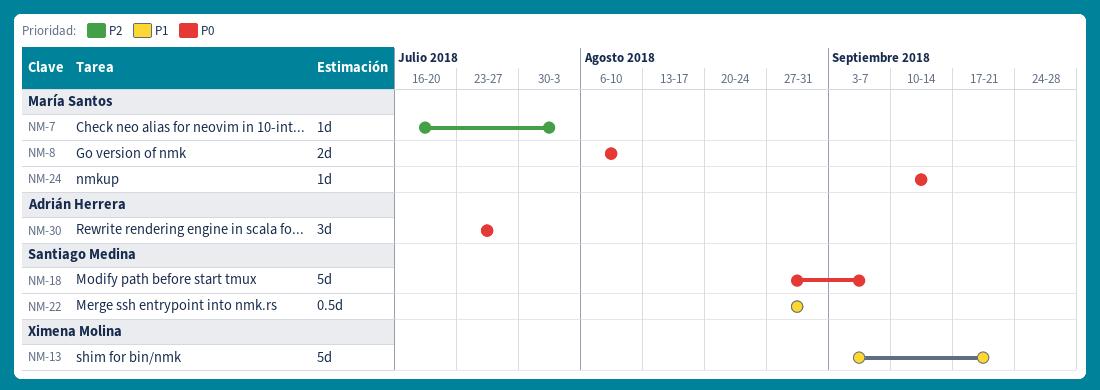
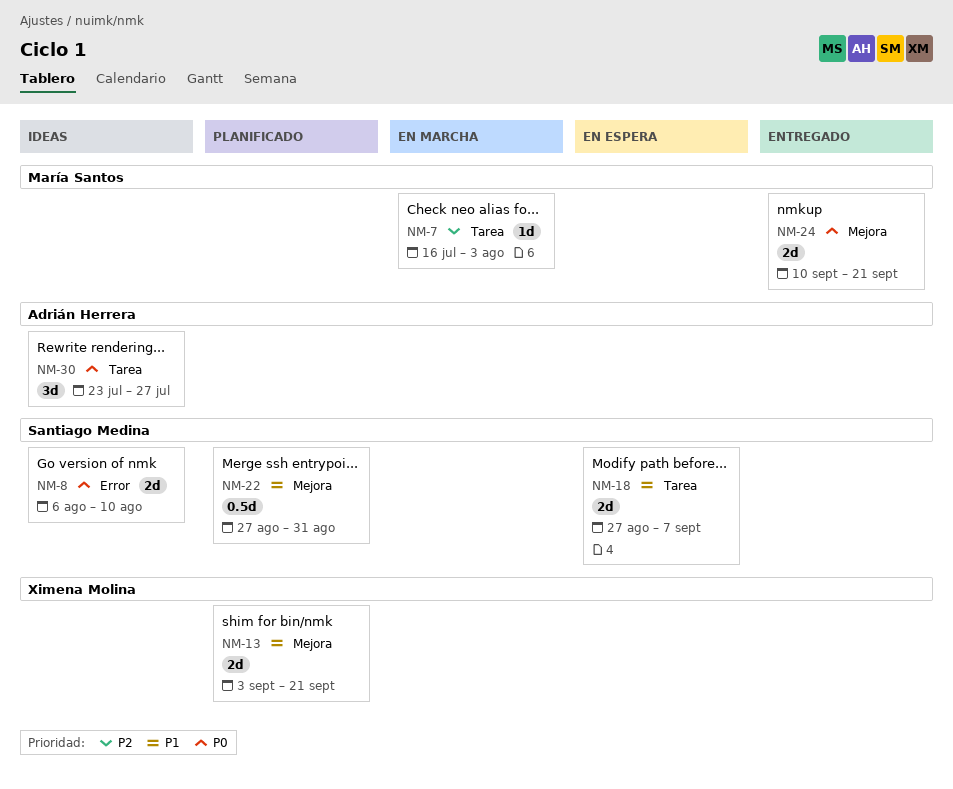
NM-8, owner: María Santos -> Santiago Medina
NM-13, estimate: 5d -> 2d
NM-18, priority: P0 -> P1
NM-18, estimate: 5d -> 2d
NM-24, estimate: 1d -> 2d
NM-24, due: Sep 14 -> Sep 21

